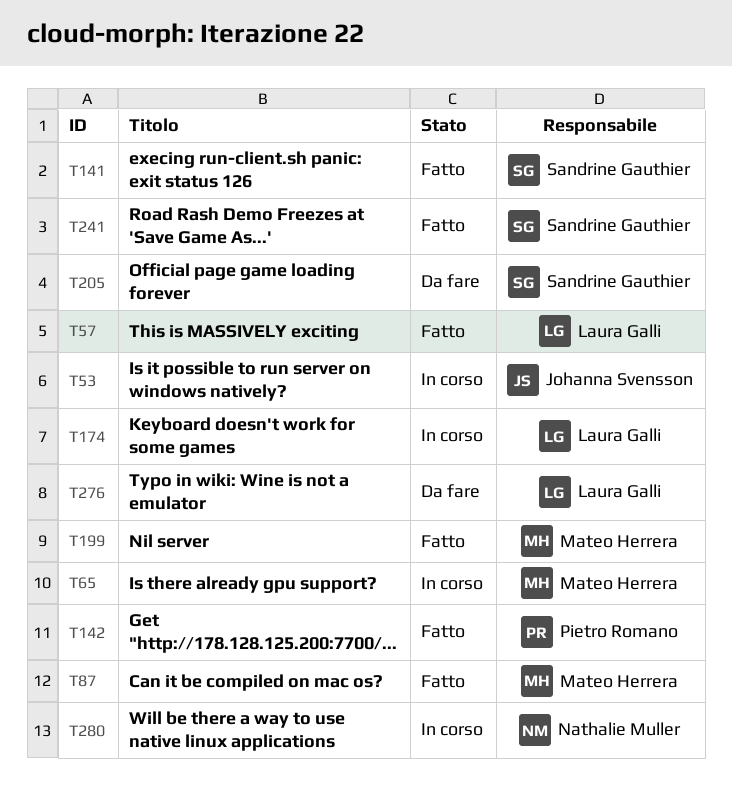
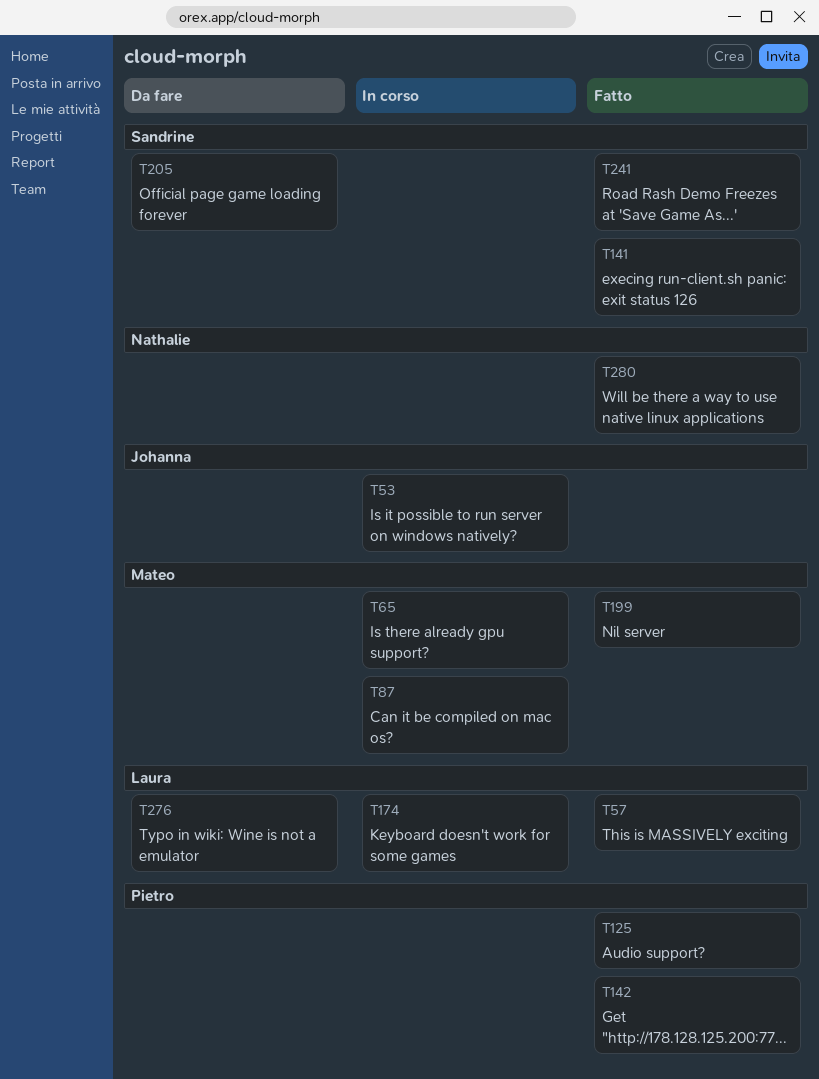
T87, status: Fatto -> In corso
T125: none -> present
T280, status: In corso -> Fatto

